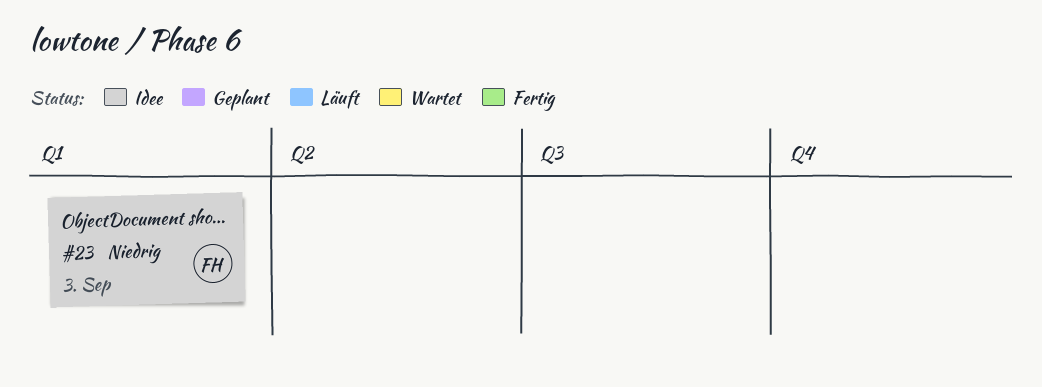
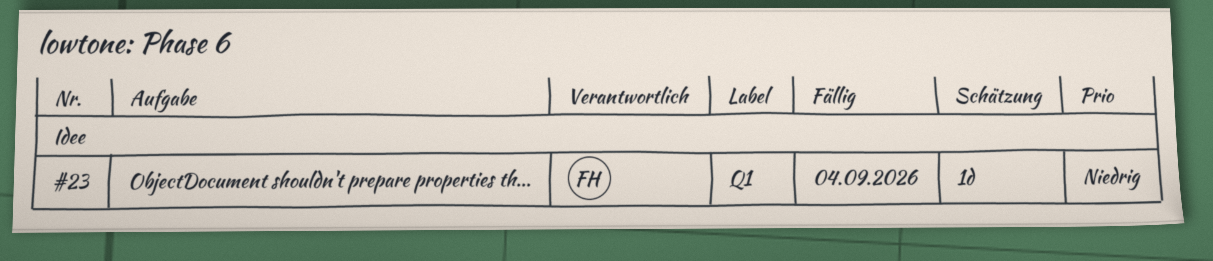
#23, due: Sep 3 -> Sep 4

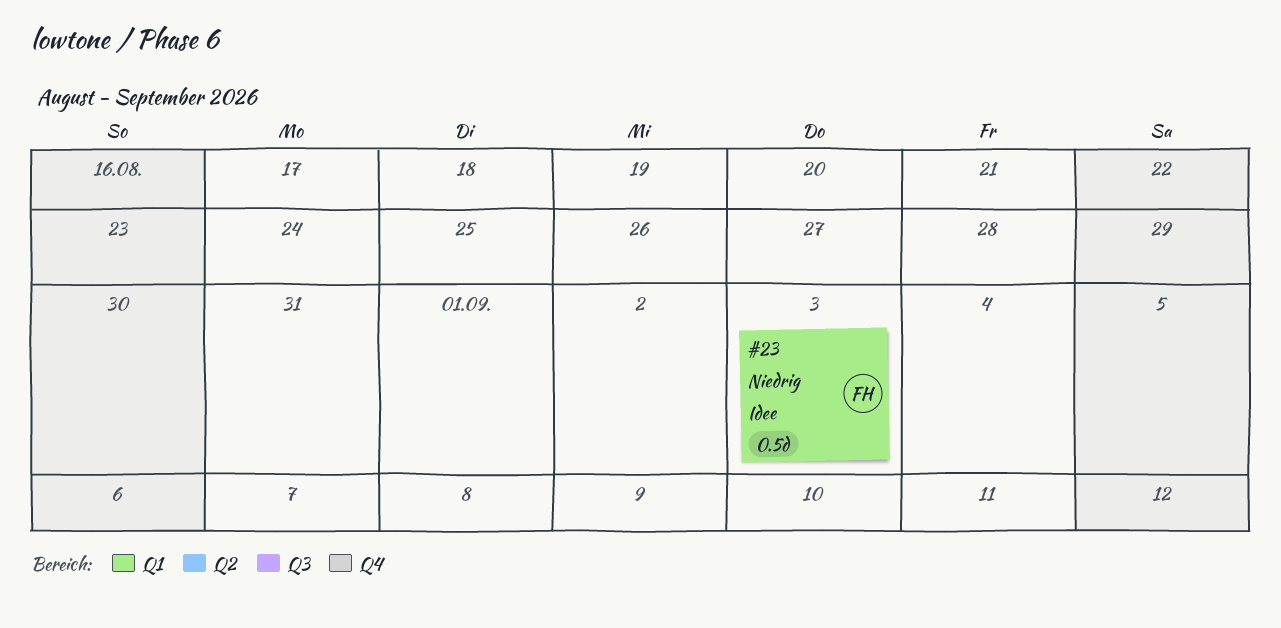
#23, estimate: 1d -> 0.5d
#23, due: Sep 4 -> Sep 3

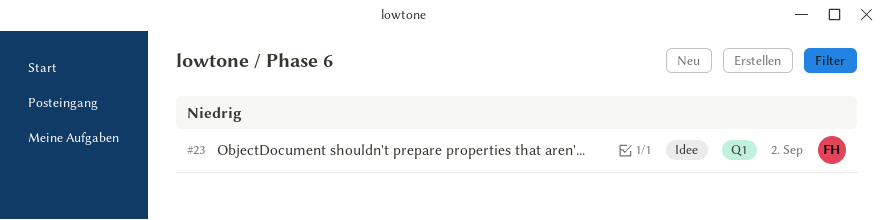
#23, due: Sep 3 -> Sep 2

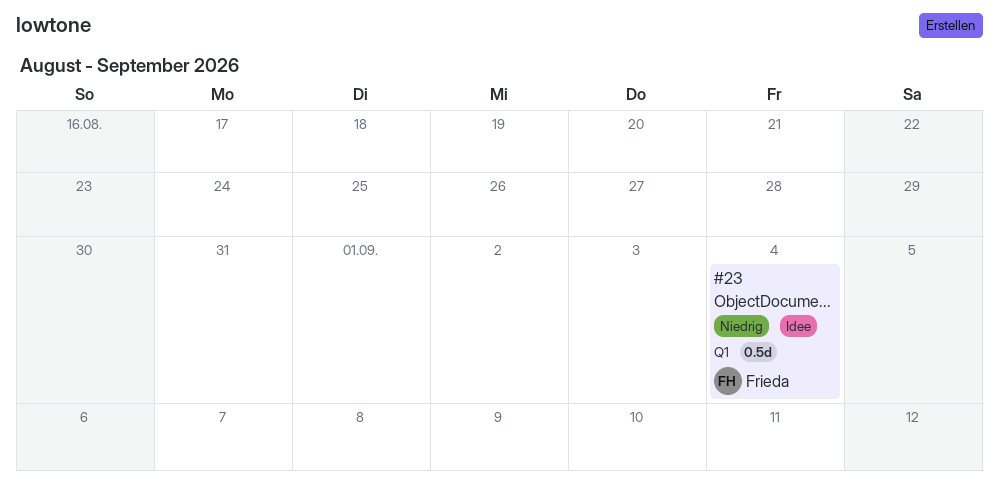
#23, due: Sep 2 -> Sep 4

